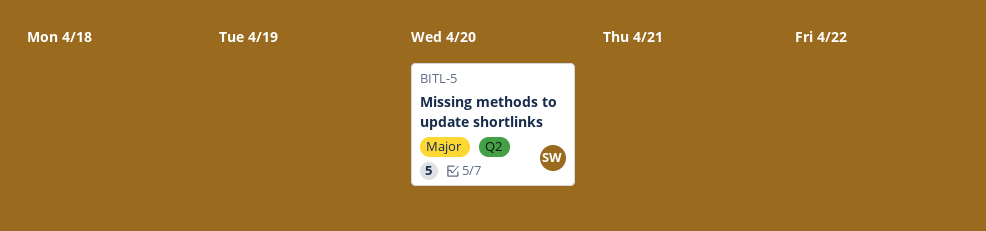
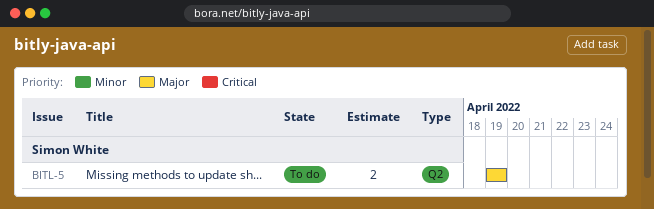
BITL-5, estimate: 5 -> 2
BITL-5, due: Apr 20 -> Apr 19

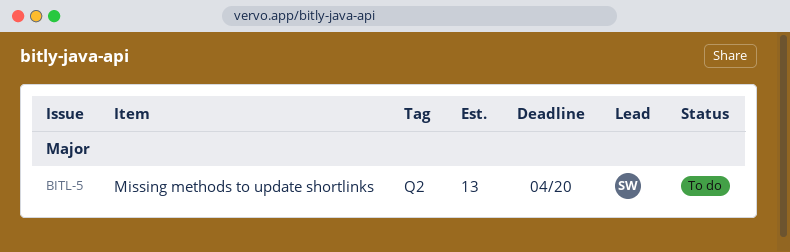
BITL-5, estimate: 2 -> 13
BITL-5, due: Apr 19 -> Apr 20

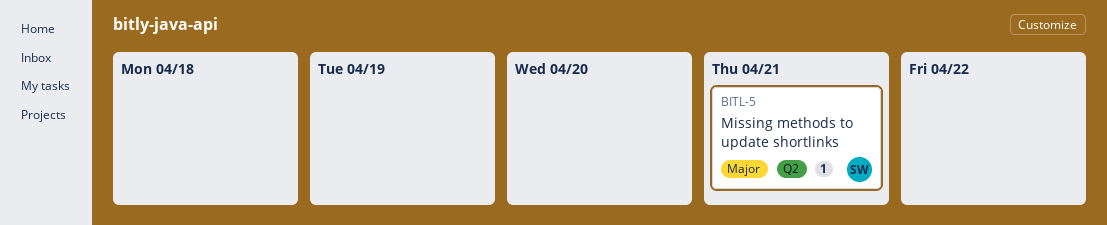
BITL-5, estimate: 13 -> 1
BITL-5, due: Apr 20 -> Apr 21

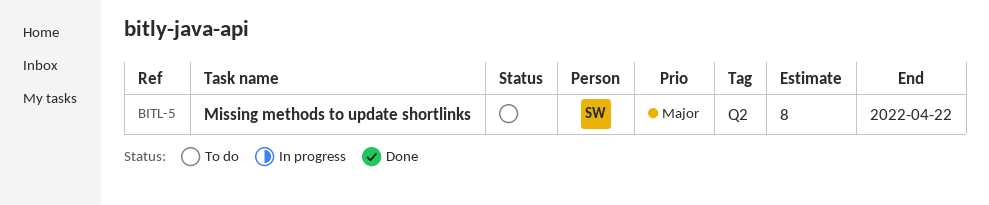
BITL-5, estimate: 1 -> 8
BITL-5, due: Apr 21 -> Apr 22

